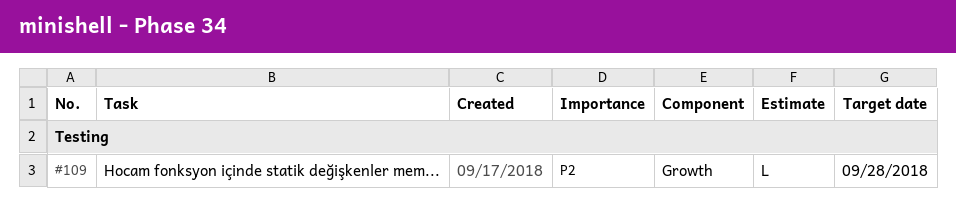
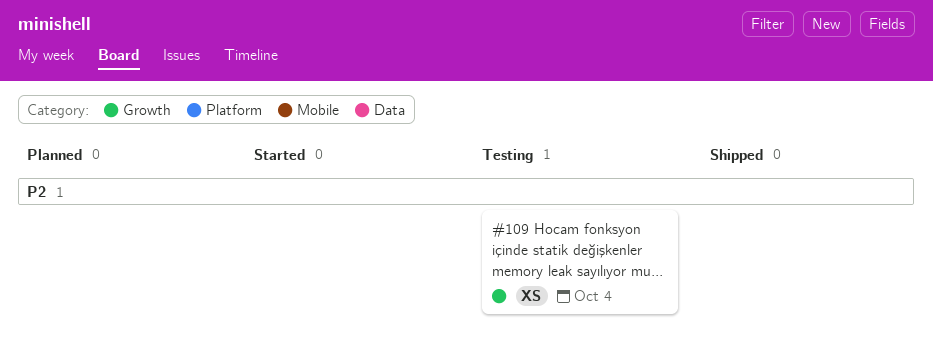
#109, estimate: L -> XS
#109, due: Sep 28 -> Oct 4

